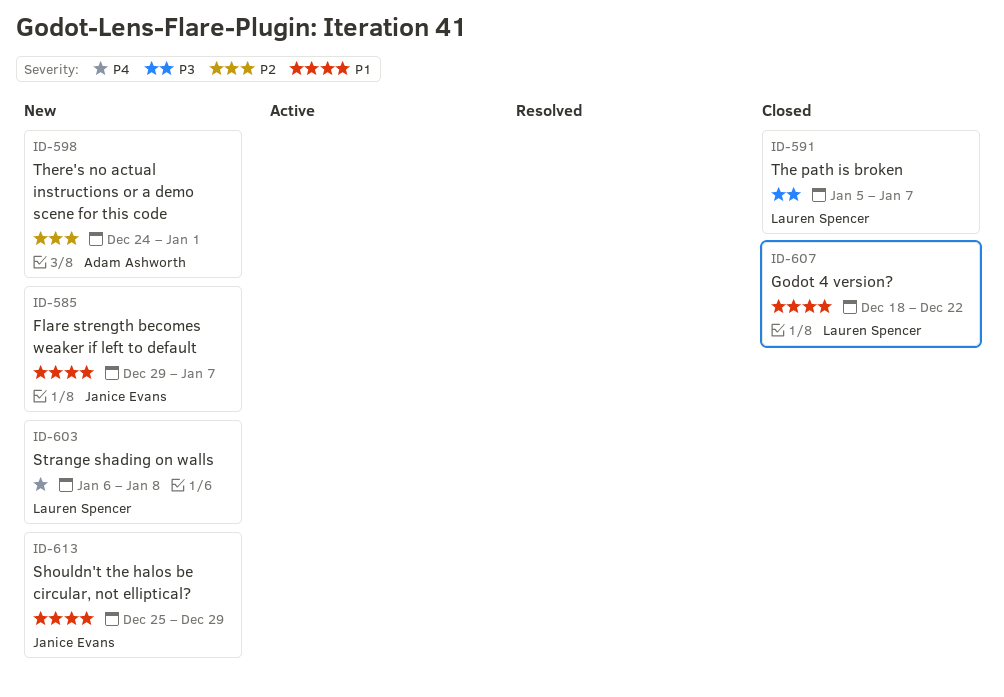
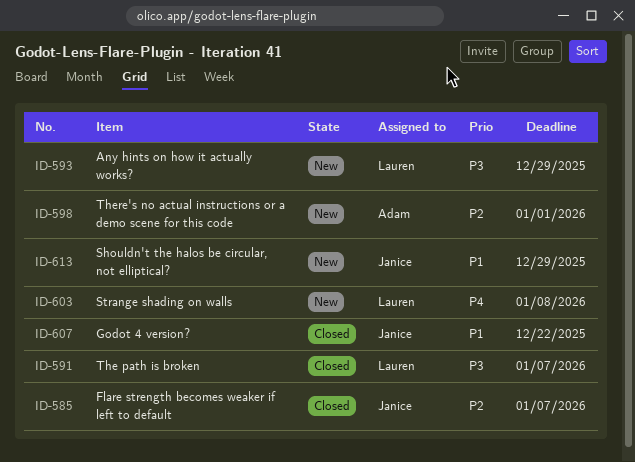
ID-585, status: New -> Closed
ID-585, priority: P1 -> P2
ID-593: none -> present
ID-607, owner: Lauren Spencer -> Janice Evans

